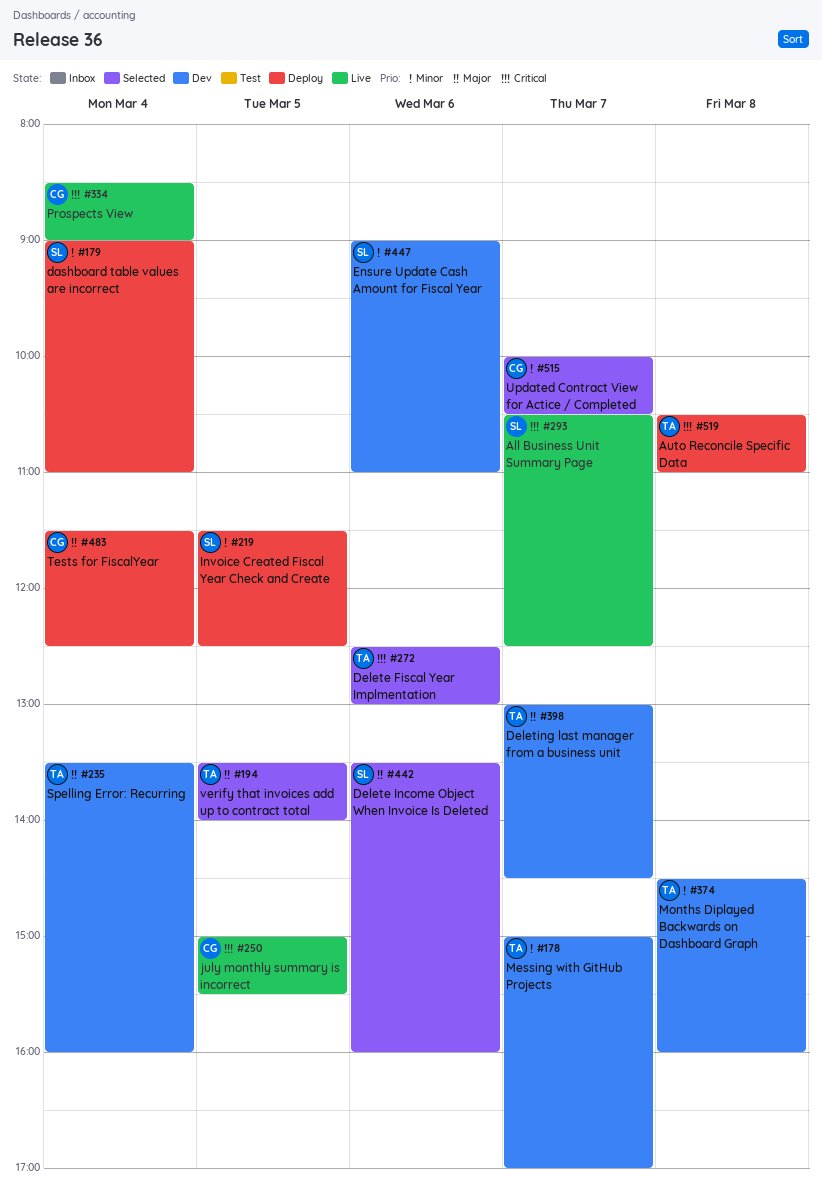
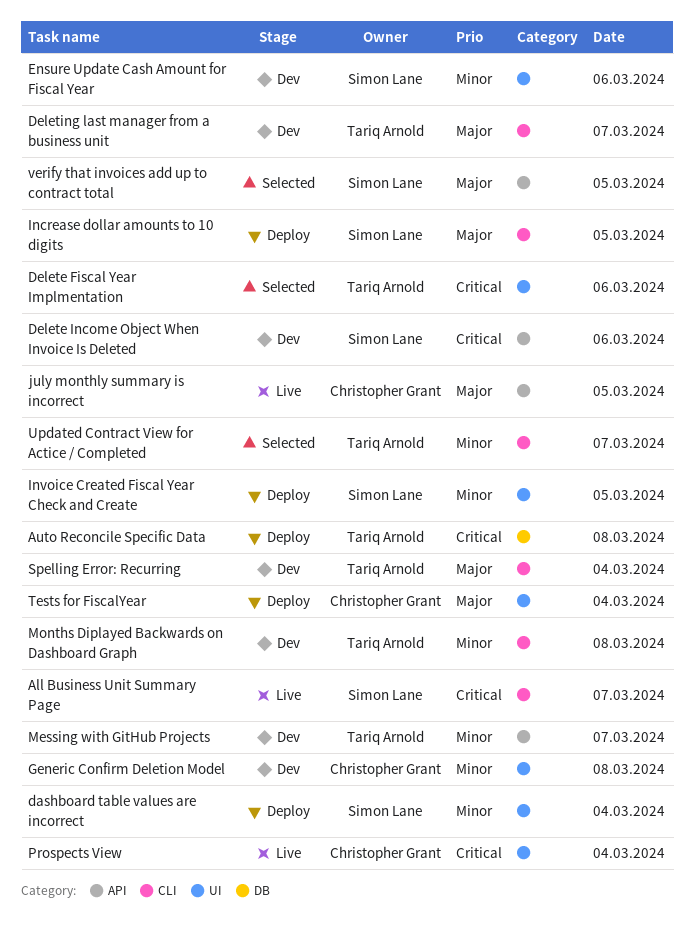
Delete Income Object When Invoice Is Deleted, status: Selected -> Dev
Delete Income Object When Invoice Is Deleted, priority: Major -> Critical
Generic Confirm Deletion Model: none -> present
Increase dollar amounts to 10 digits: none -> present
july monthly summary is incorrect, priority: Critical -> Major
Updated Contract View for Actice / Completed, owner: Christopher Grant -> Tariq Arnold
verify that invoices add up to contract total, owner: Tariq Arnold -> Simon Lane

